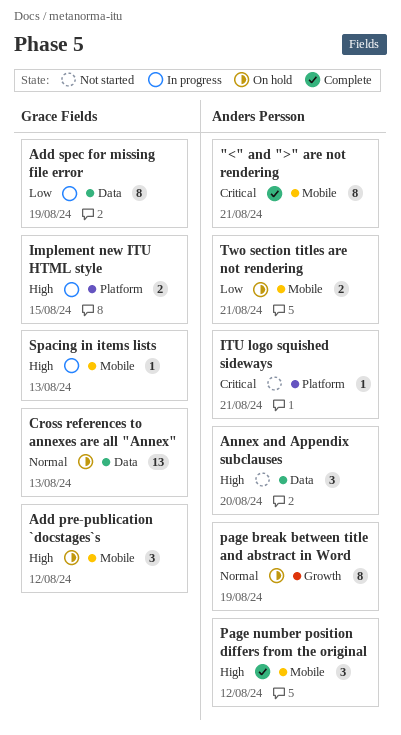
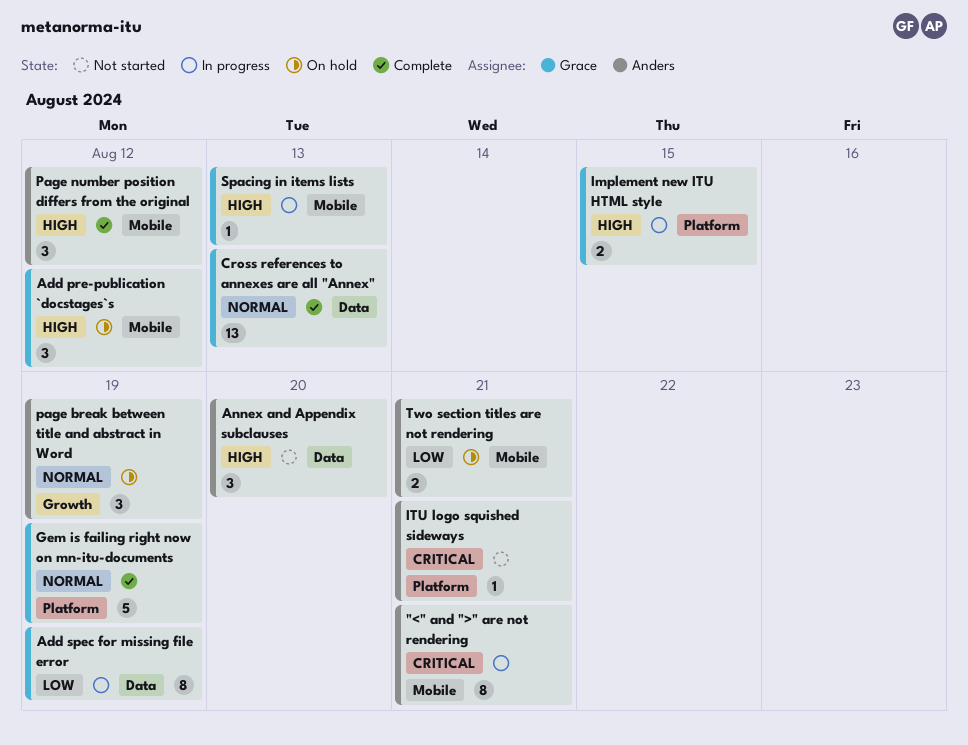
"<" and ">" are not rendering, status: Complete -> In progress
Cross references to annexes are all "Annex", status: On hold -> Complete
Gem is failing right now on mn-itu-documents: none -> present
page break between title and abstract in Word, estimate: 8 -> 3

